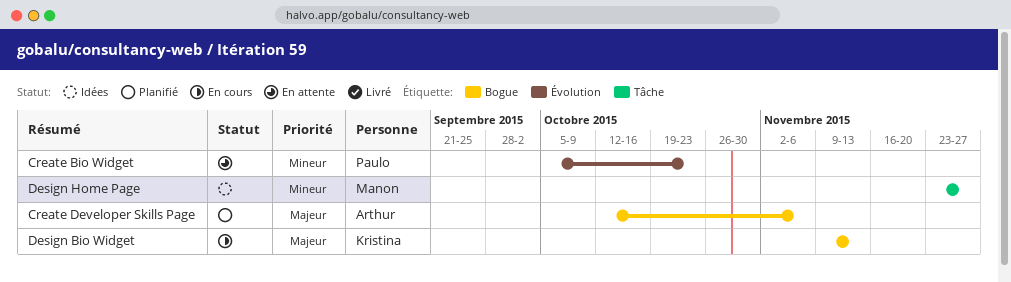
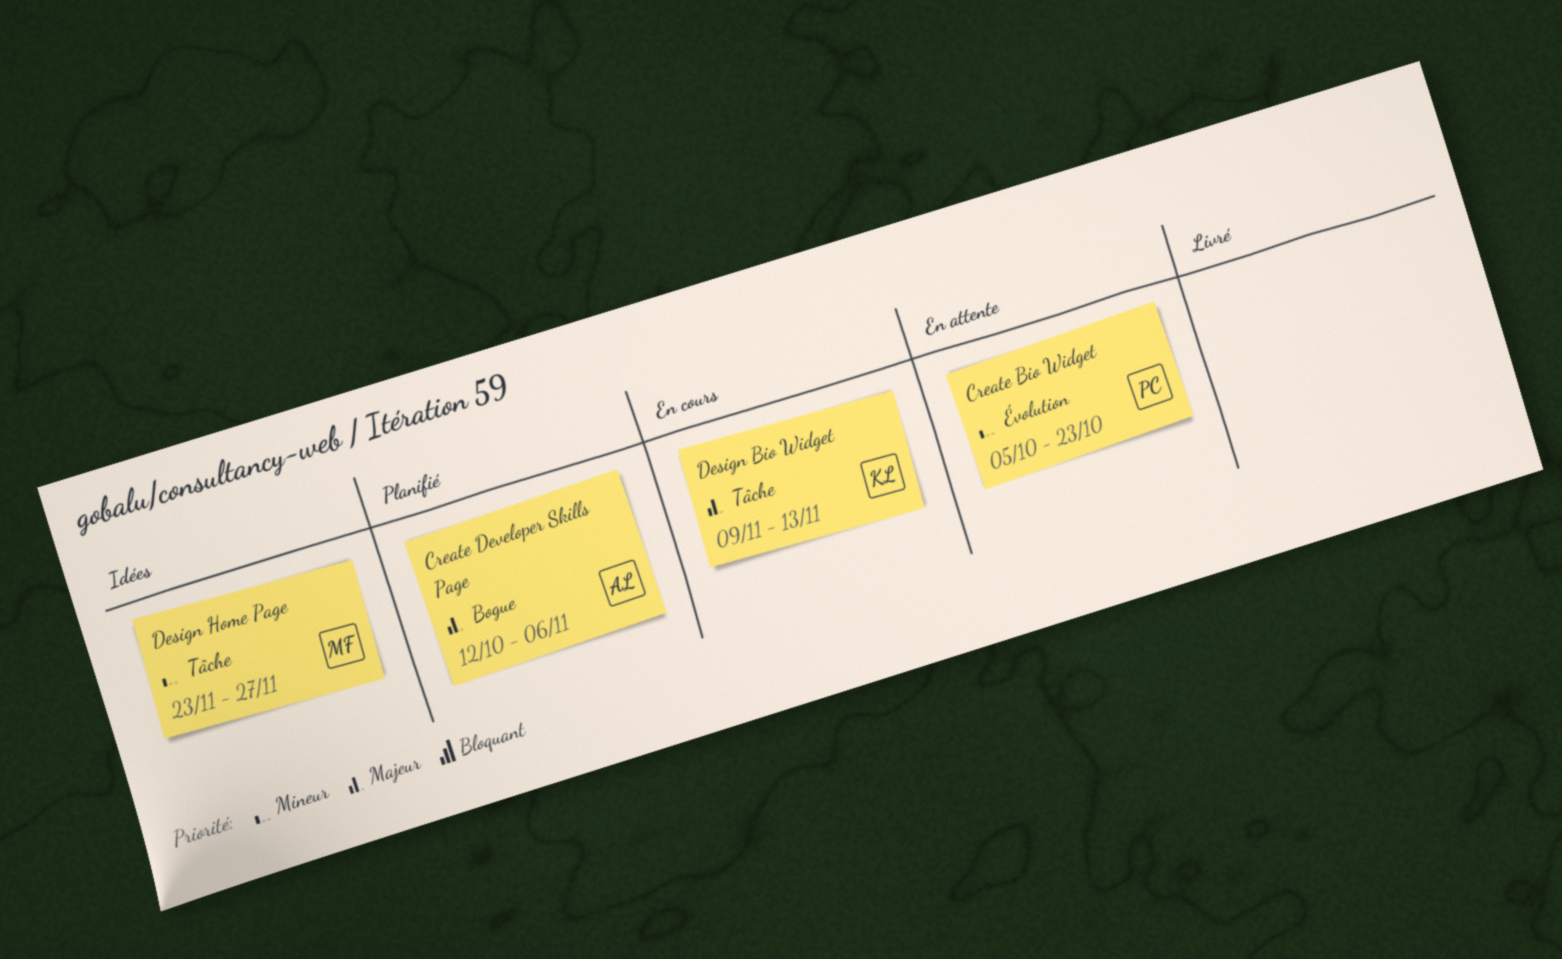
Design Bio Widget, label: Bogue -> Tâche

